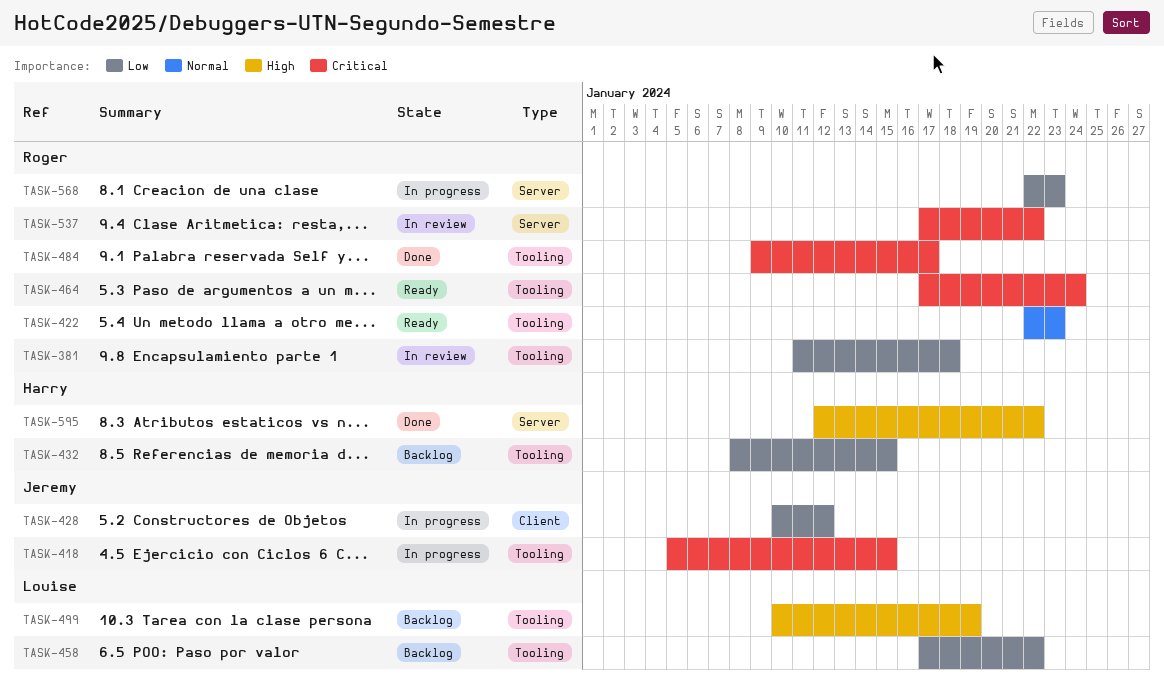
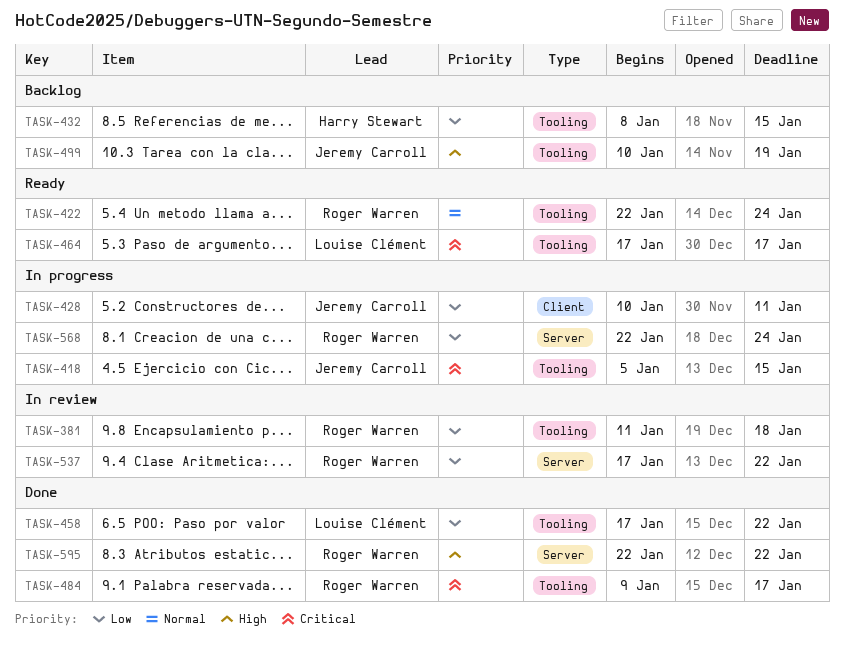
TASK-422, due: Jan 23 -> Jan 24
TASK-428, due: Jan 12 -> Jan 11
TASK-458, status: Backlog -> Done
TASK-464, owner: Roger Warren -> Louise Clément
TASK-464, due: Jan 24 -> Jan 17
TASK-499, owner: Louise Clément -> Jeremy Carroll
TASK-537, priority: Critical -> Low
TASK-568, due: Jan 23 -> Jan 24
TASK-595, owner: Harry Stewart -> Roger Warren
TASK-595, start: Jan 12 -> Jan 22

